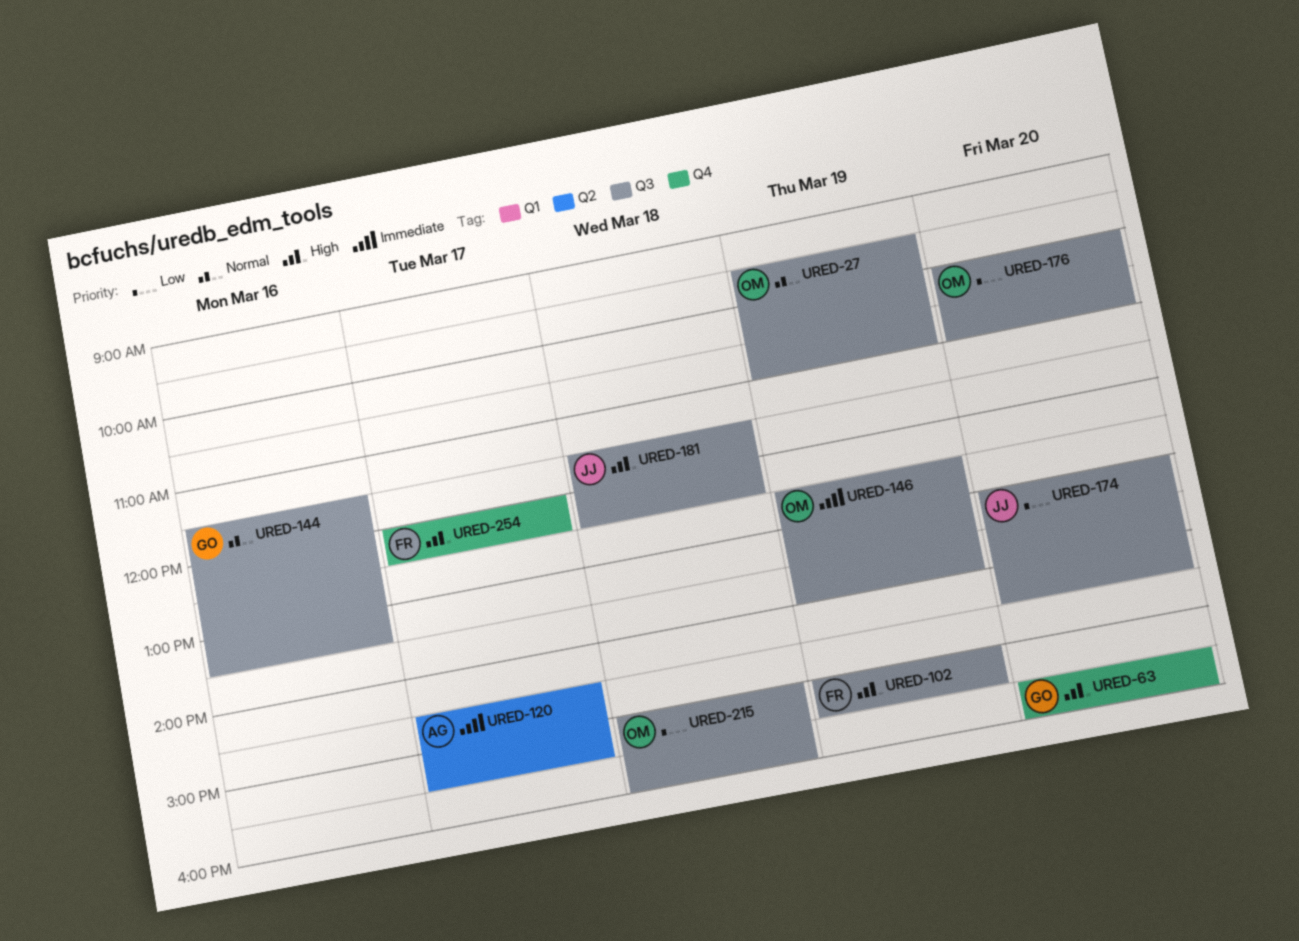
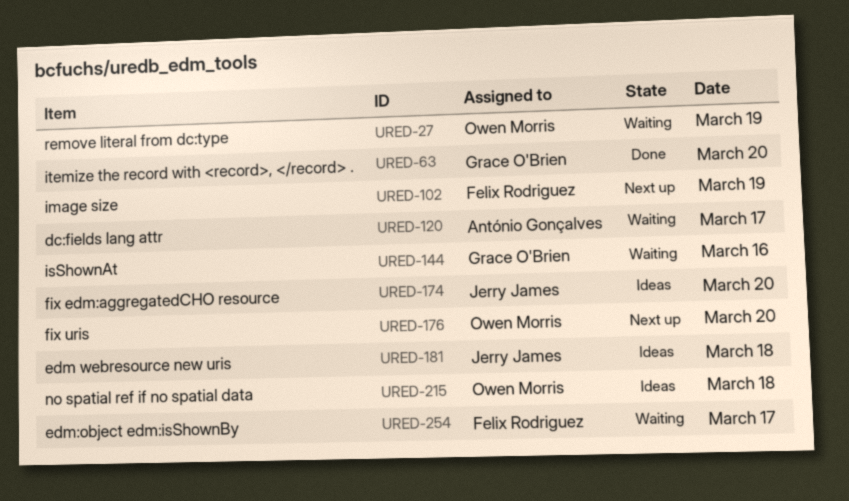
URED-146: present -> none

